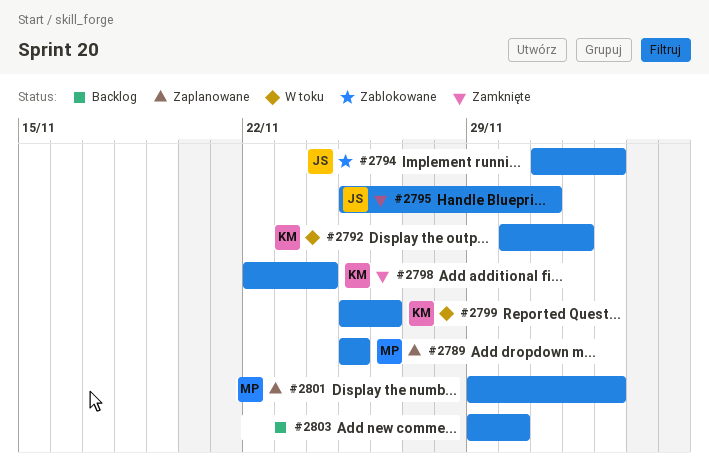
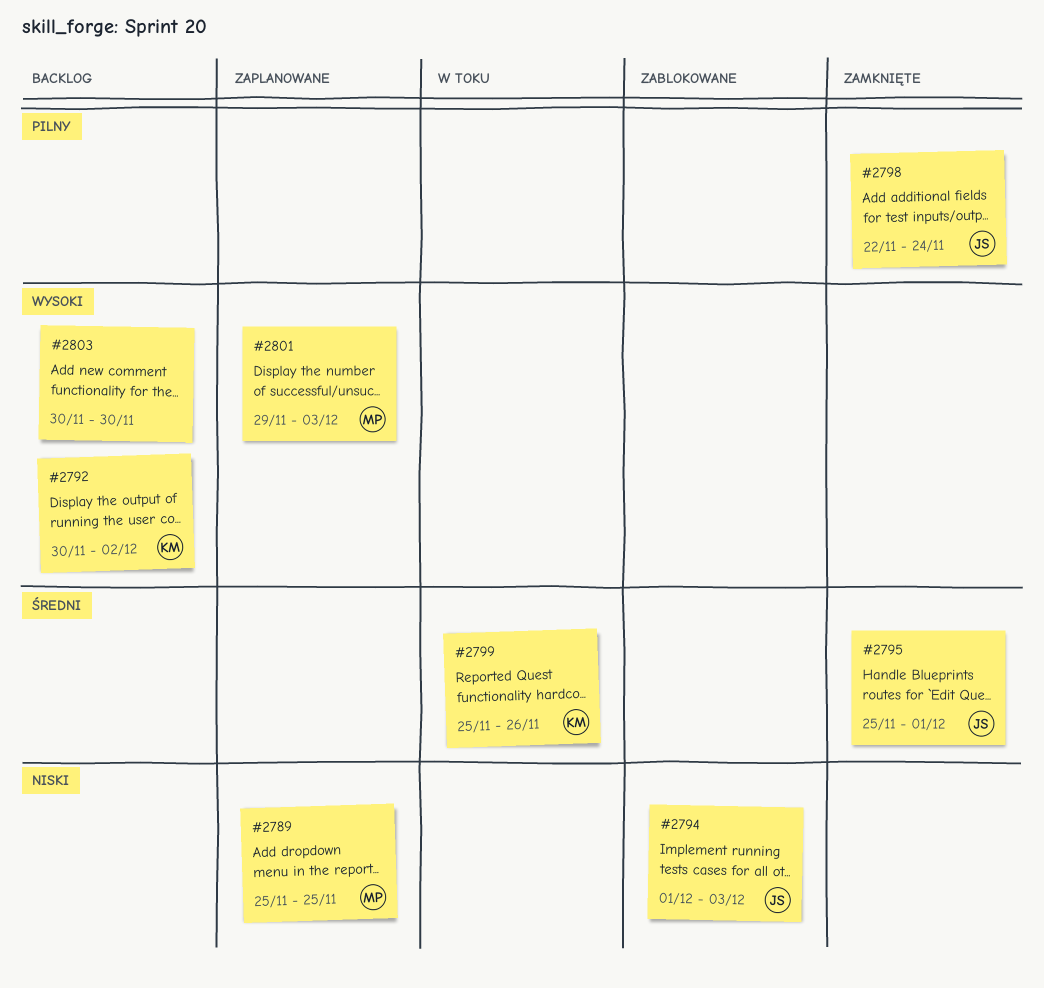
#2792, status: W toku -> Backlog
#2798, owner: KM -> JS
#2803, start: Nov 29 -> Nov 30

